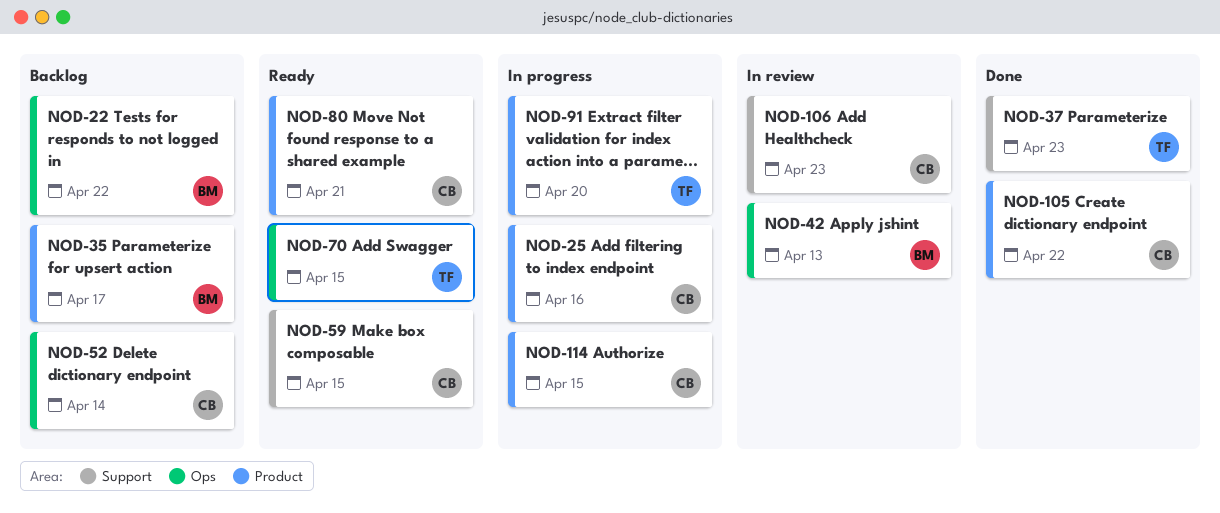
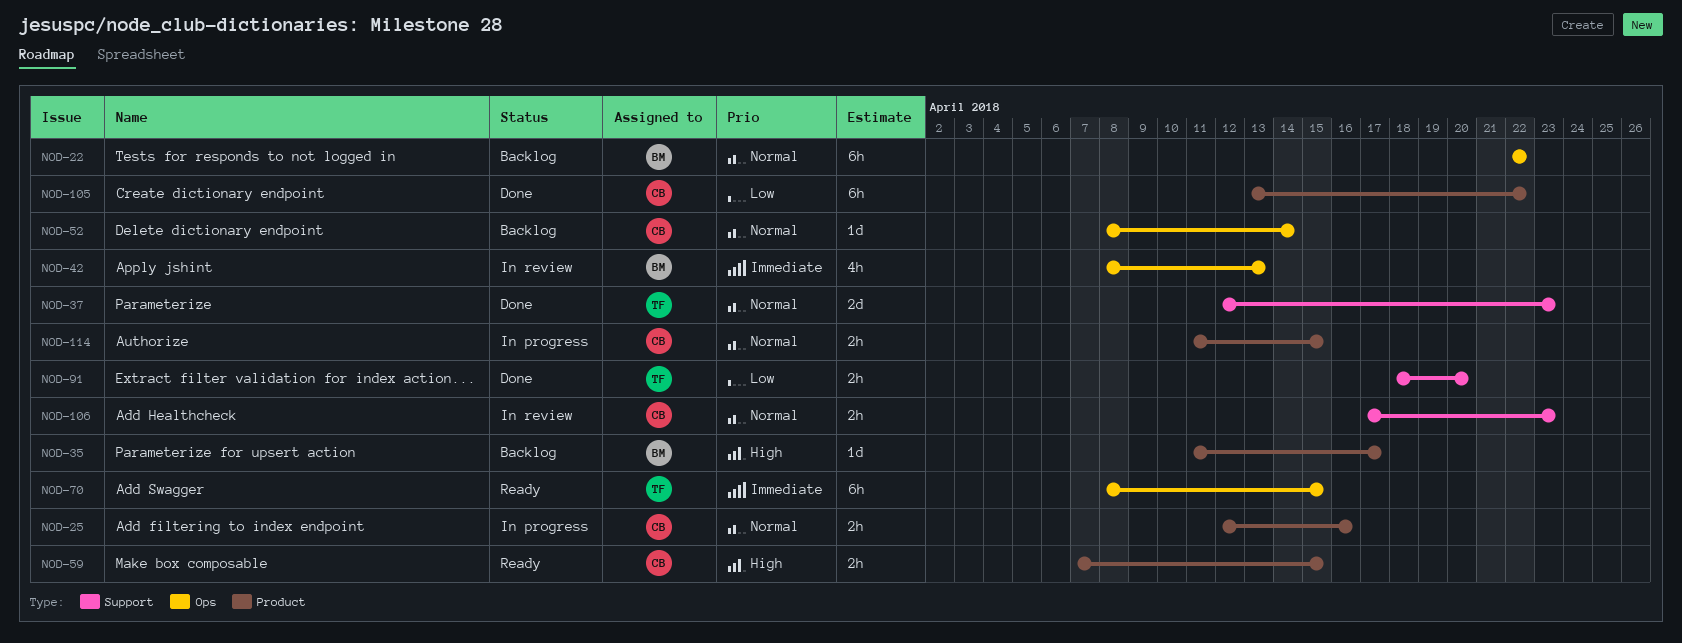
NOD-59, label: Support -> Product
NOD-80: present -> none
NOD-91, status: In progress -> Done
NOD-91, label: Product -> Support

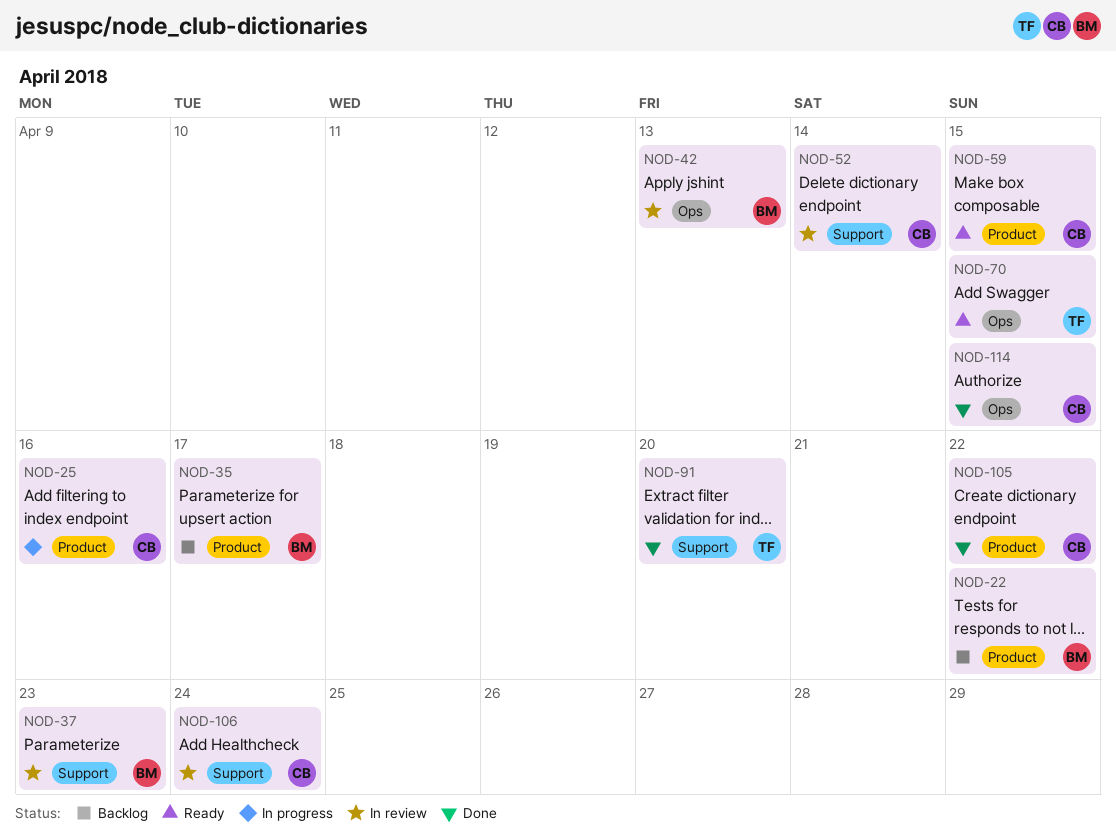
NOD-22, label: Ops -> Product
NOD-37, status: Done -> In review
NOD-37, owner: TF -> BM
NOD-52, status: Backlog -> In review
NOD-52, label: Ops -> Support
NOD-106, due: Apr 23 -> Apr 24
NOD-114, status: In progress -> Done
NOD-114, label: Product -> Ops

